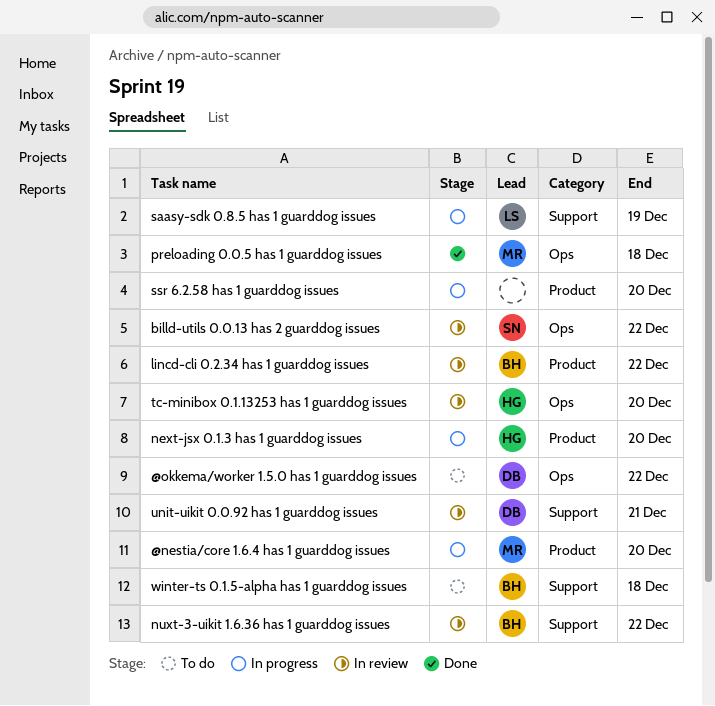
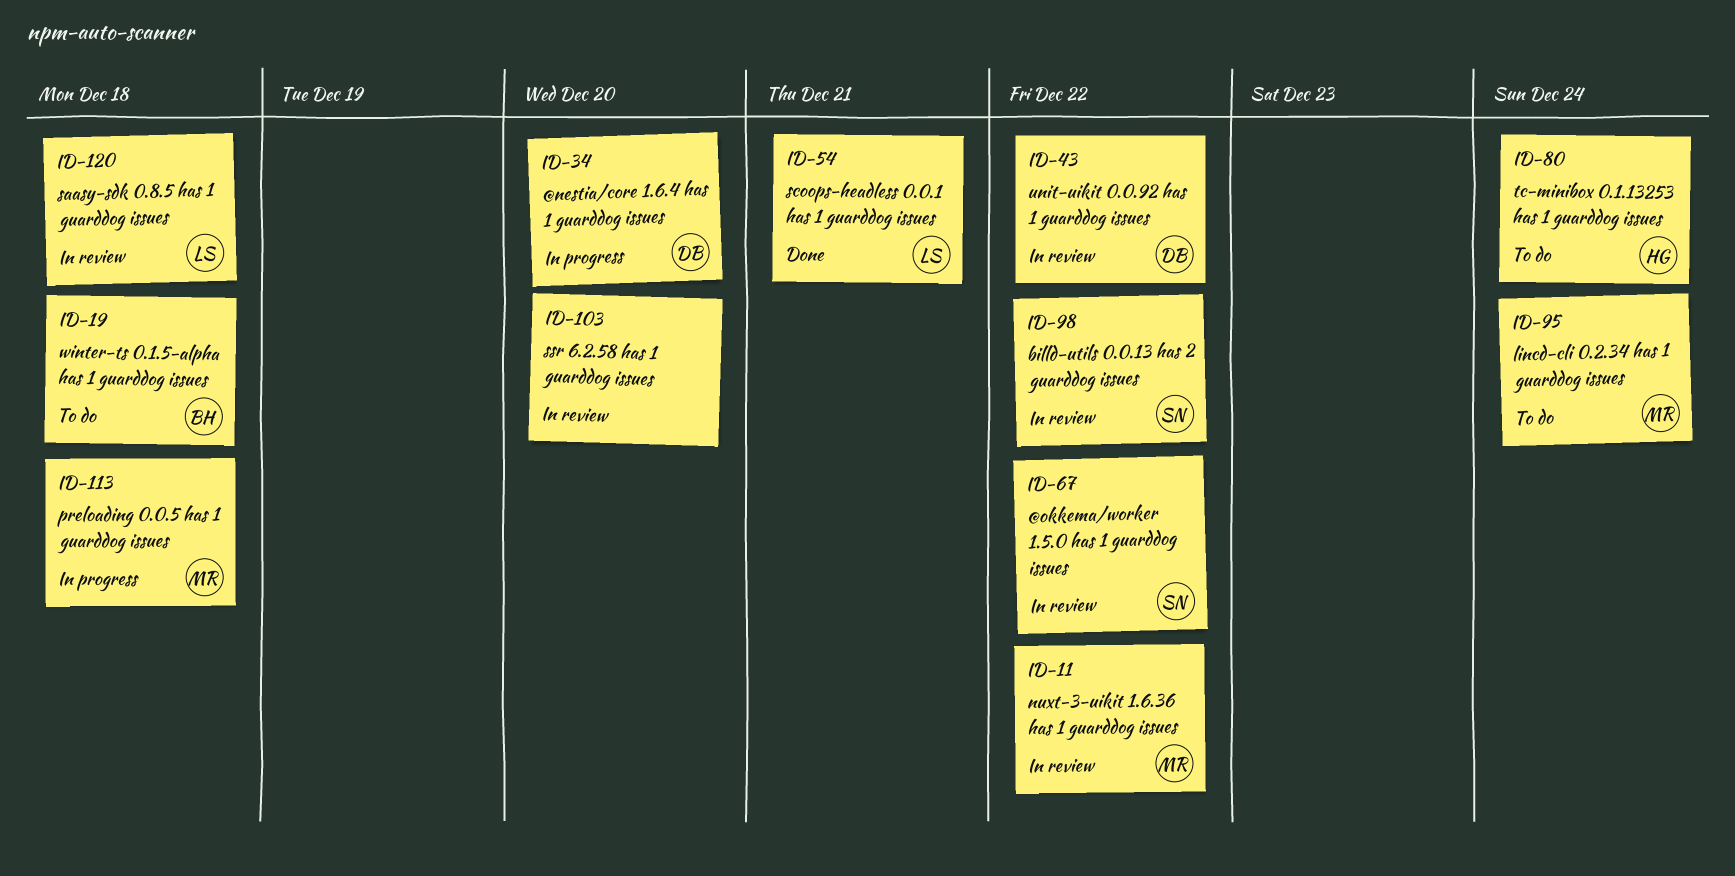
@nestia/core 1.6.4 has 1 guarddog issues, owner: MR -> DB
@okkema/worker 1.5.0 has 1 guarddog issues, status: To do -> In review
@okkema/worker 1.5.0 has 1 guarddog issues, owner: DB -> SN
lincd-cli 0.2.34 has 1 guarddog issues, status: In review -> To do
lincd-cli 0.2.34 has 1 guarddog issues, owner: BH -> MR
lincd-cli 0.2.34 has 1 guarddog issues, due: Dec 22 -> Dec 24
next-jsx 0.1.3 has 1 guarddog issues: present -> none
nuxt-3-uikit 1.6.36 has 1 guarddog issues, owner: BH -> MR
preloading 0.0.5 has 1 guarddog issues, status: Done -> In progress
saasy-sdk 0.8.5 has 1 guarddog issues, status: In progress -> In review
saasy-sdk 0.8.5 has 1 guarddog issues, due: Dec 19 -> Dec 18
scoops-headless 0.0.1 has 1 guarddog issues: none -> present
ssr 6.2.58 has 1 guarddog issues, status: In progress -> In review
tc-minibox 0.1.13253 has 1 guarddog issues, status: In review -> To do
tc-minibox 0.1.13253 has 1 guarddog issues, due: Dec 20 -> Dec 24
unit-uikit 0.0.92 has 1 guarddog issues, due: Dec 21 -> Dec 22

